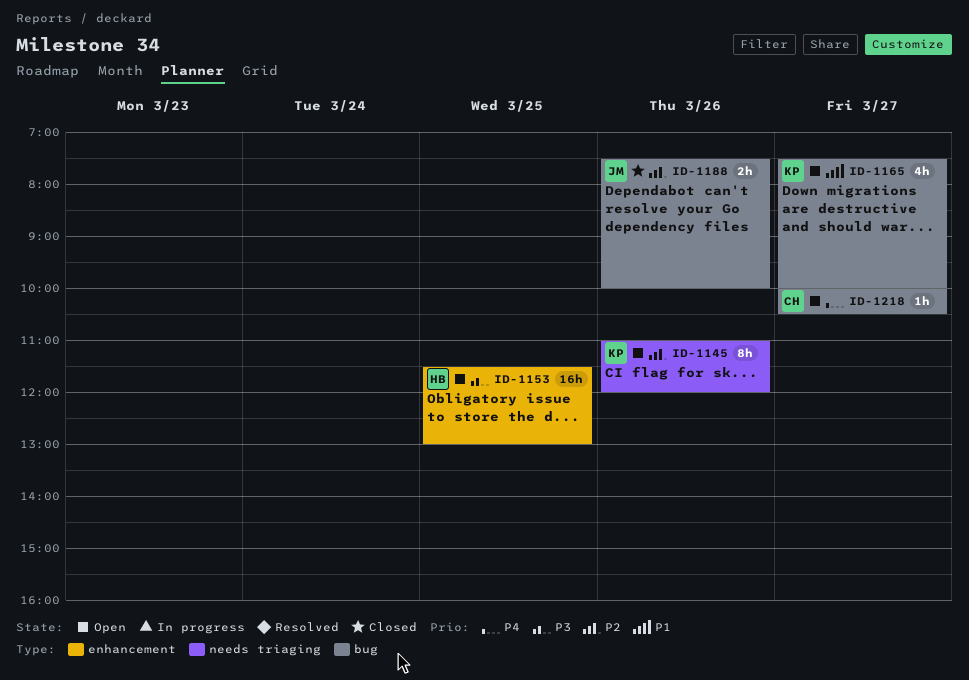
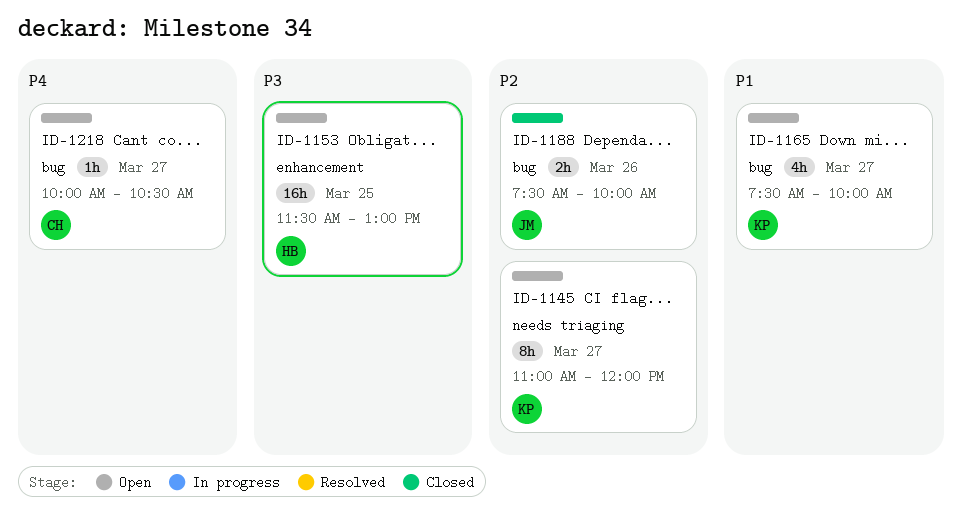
ID-1145, day: Mar 26 -> Mar 27

